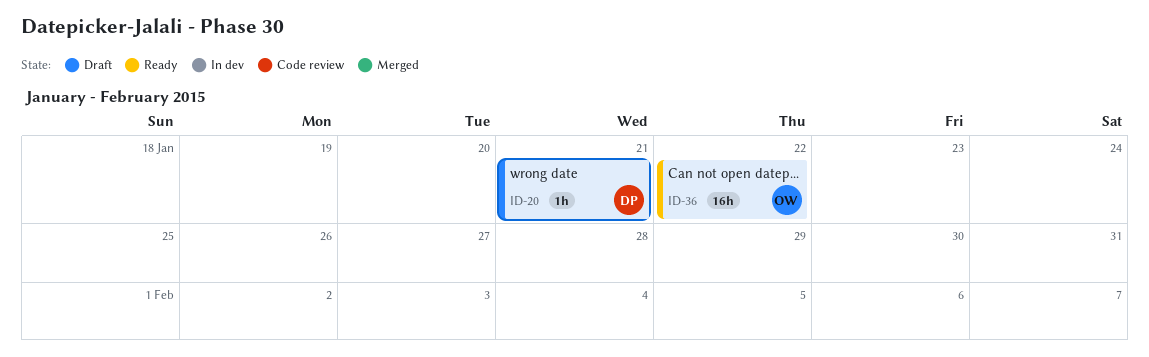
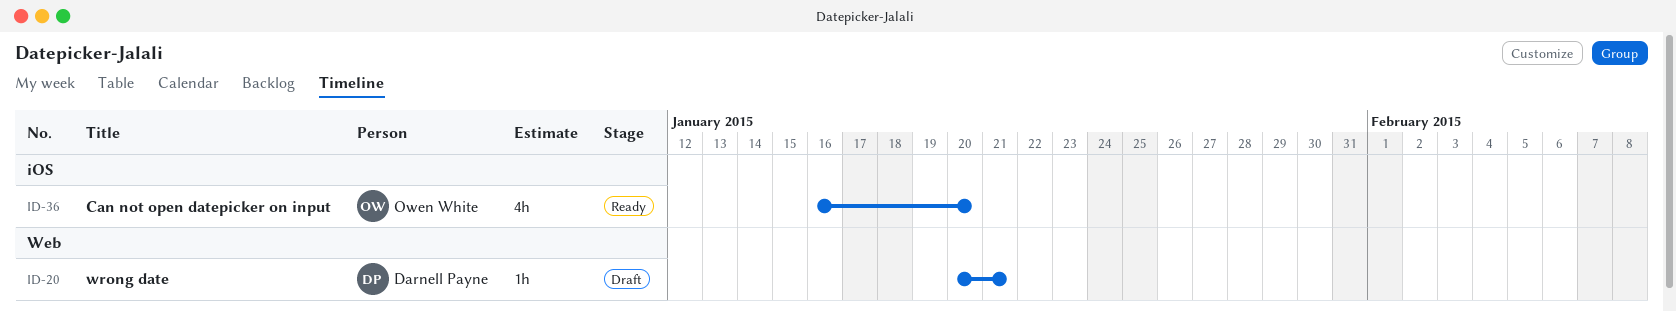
ID-36, estimate: 16h -> 4h
ID-36, due: Jan 22 -> Jan 20

